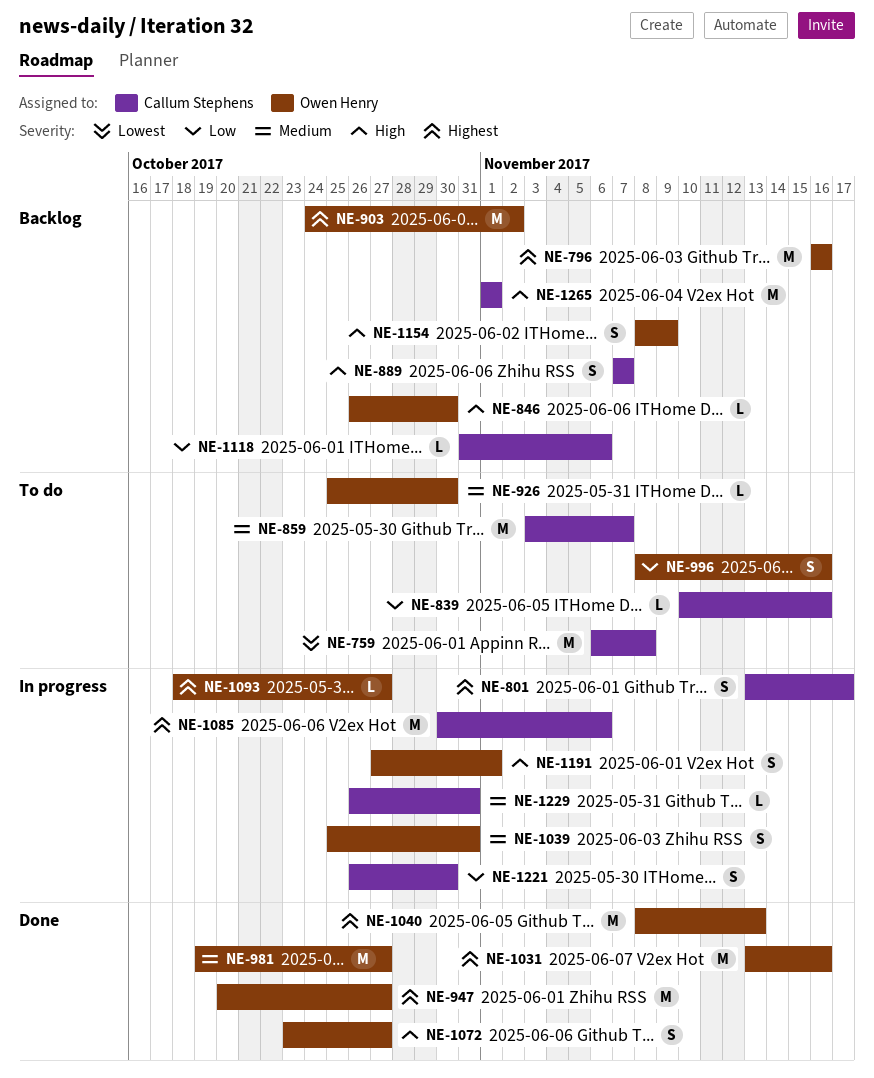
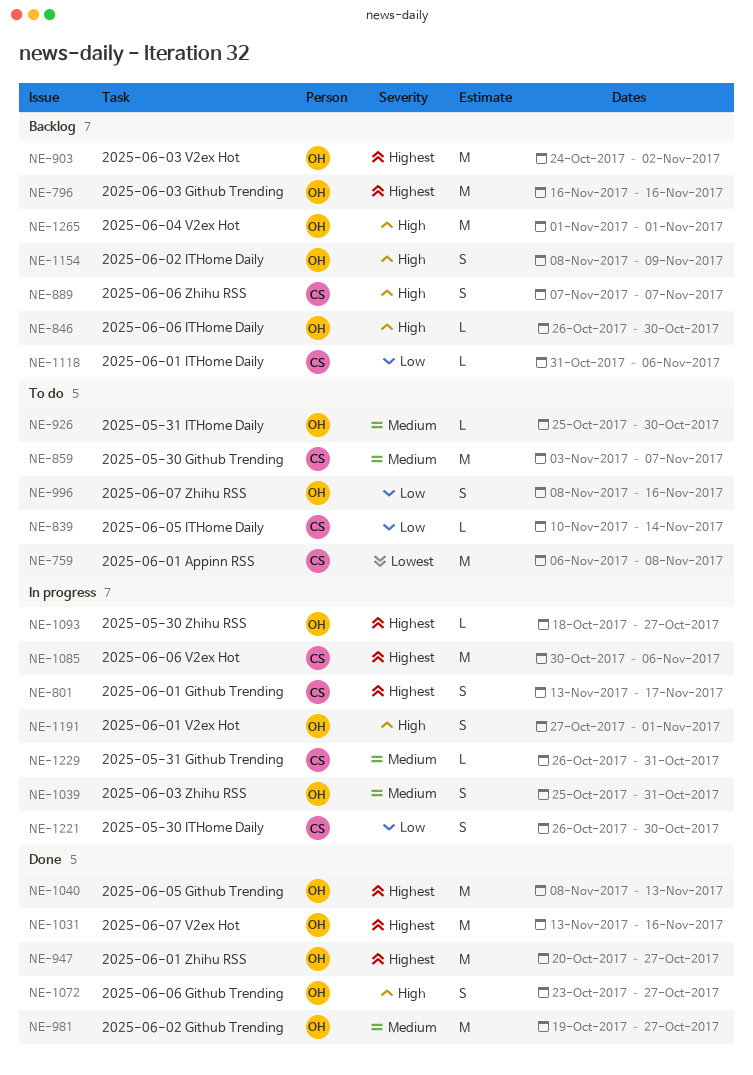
NE-839, due: Nov 16 -> Nov 14
NE-1265, owner: Callum Stephens -> Owen Henry

